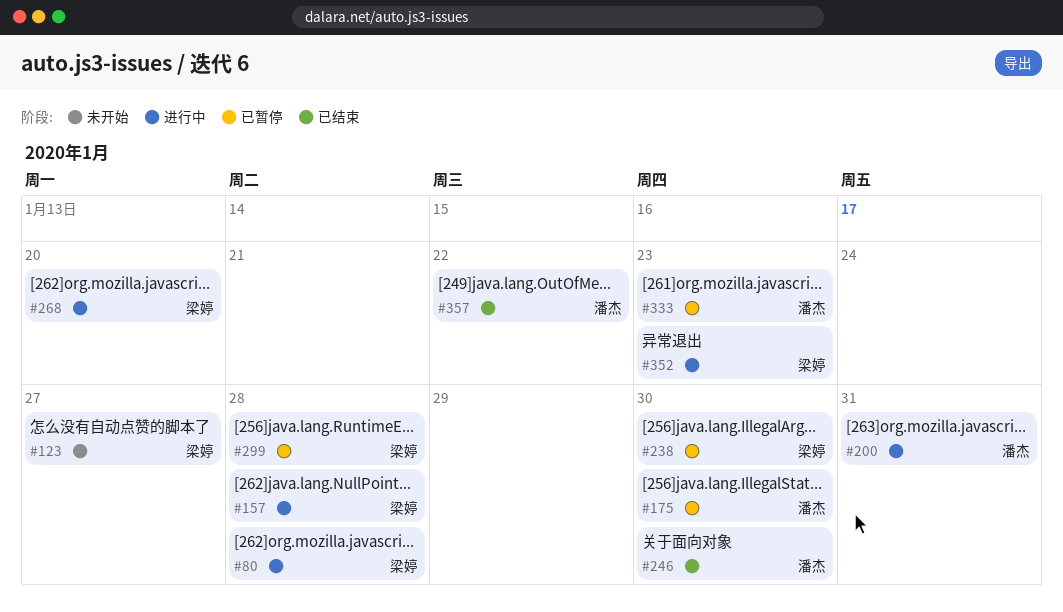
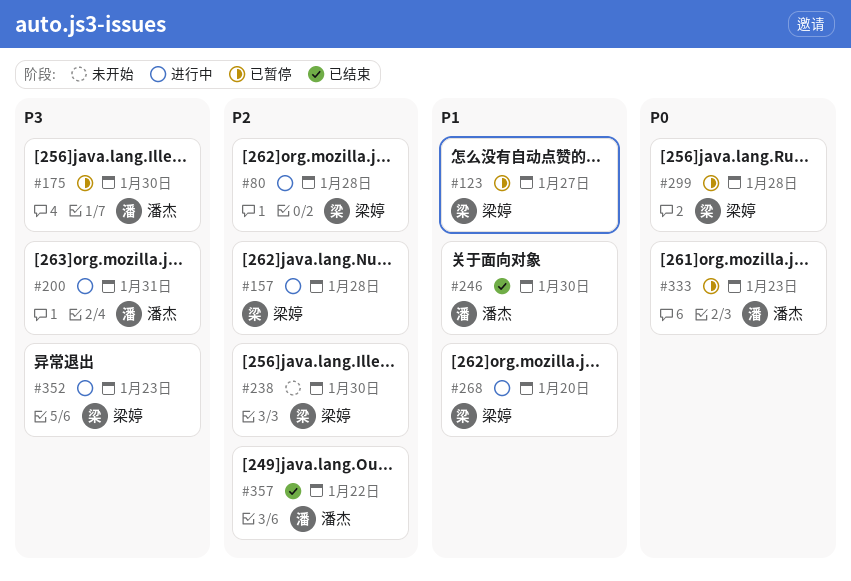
#123, status: 未开始 -> 已暂停
#238, status: 已暂停 -> 未开始

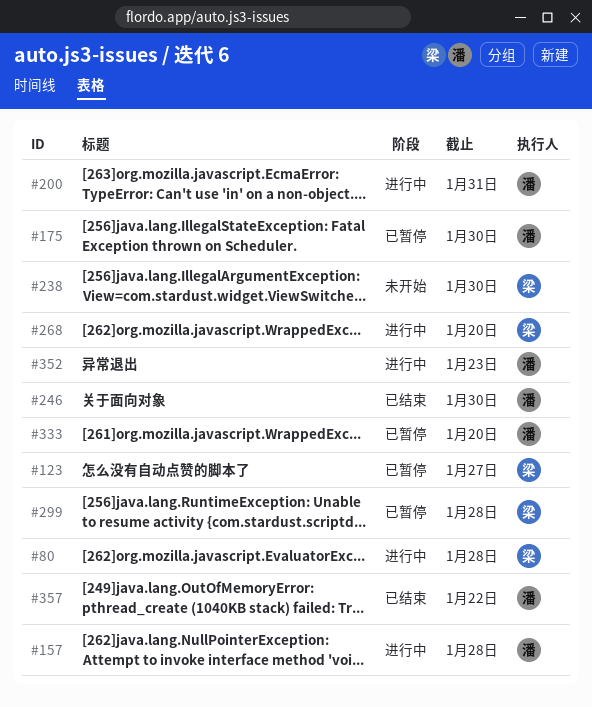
#157, owner: 梁婷 -> 潘杰
#333, due: Jan 23 -> Jan 20
#352, owner: 梁婷 -> 潘杰

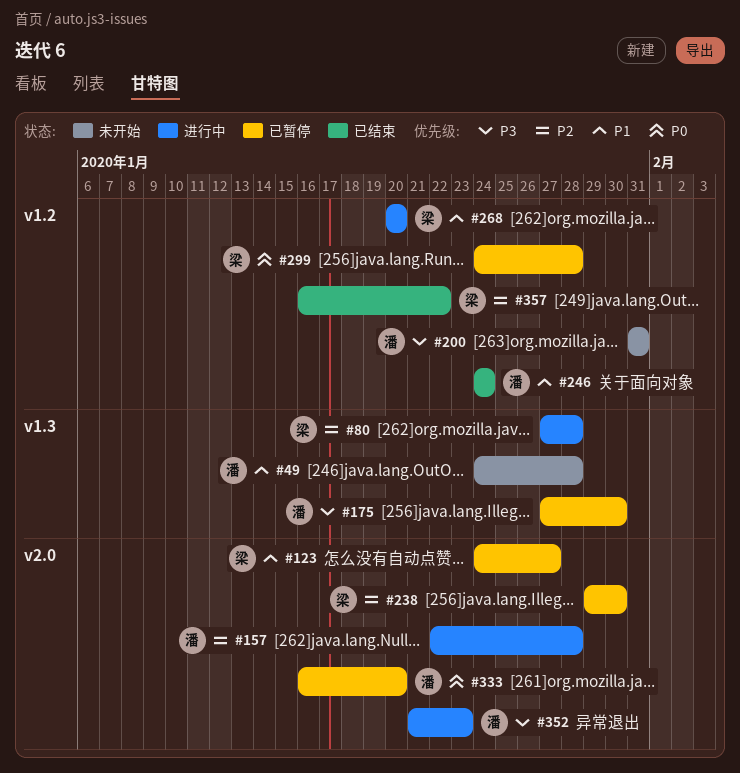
#49: none -> present
#200, status: 进行中 -> 未开始
#238, status: 未开始 -> 已暂停
#246, due: Jan 30 -> Jan 24
#357, owner: 潘 -> 梁

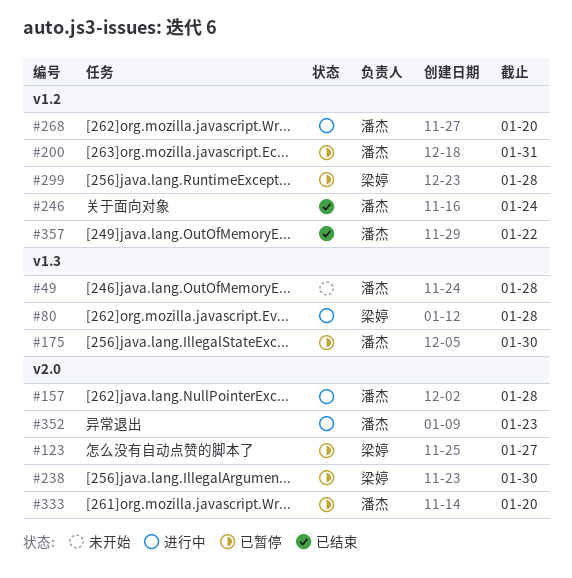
#200, status: 未开始 -> 已暂停
#268, owner: 梁婷 -> 潘杰
#357, owner: 梁婷 -> 潘杰

